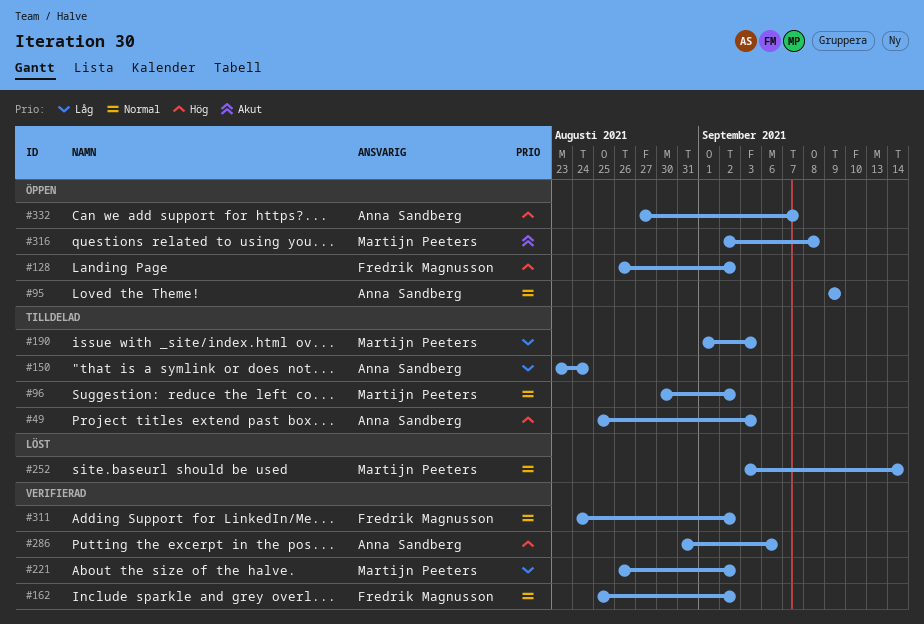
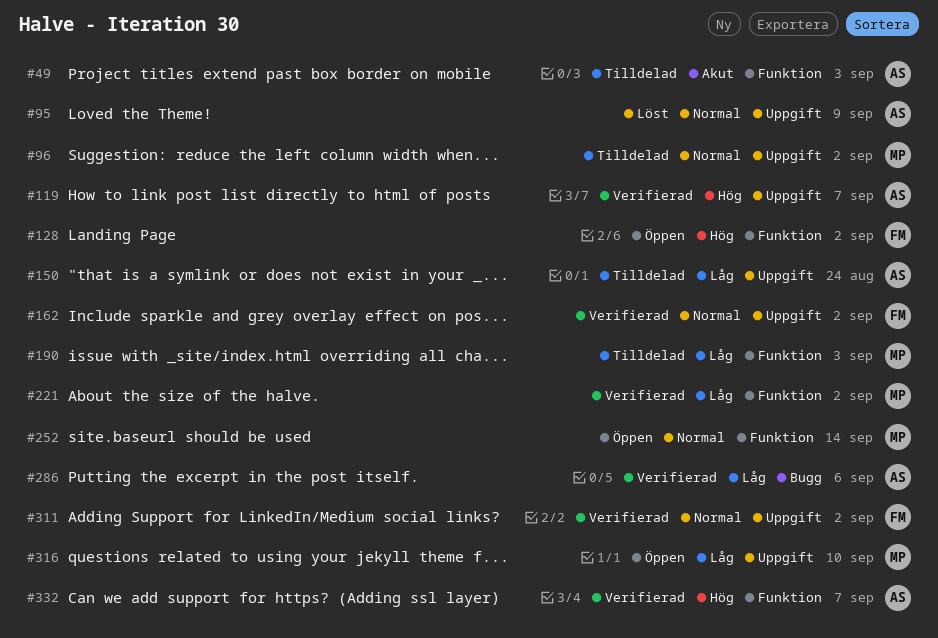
#49, priority: Hög -> Akut
#95, status: Öppen -> Löst
#119: none -> present
#252, status: Löst -> Öppen
#286, priority: Hög -> Låg
#316, priority: Akut -> Låg
#316, due: Sep 8 -> Sep 10
#332, status: Öppen -> Verifierad

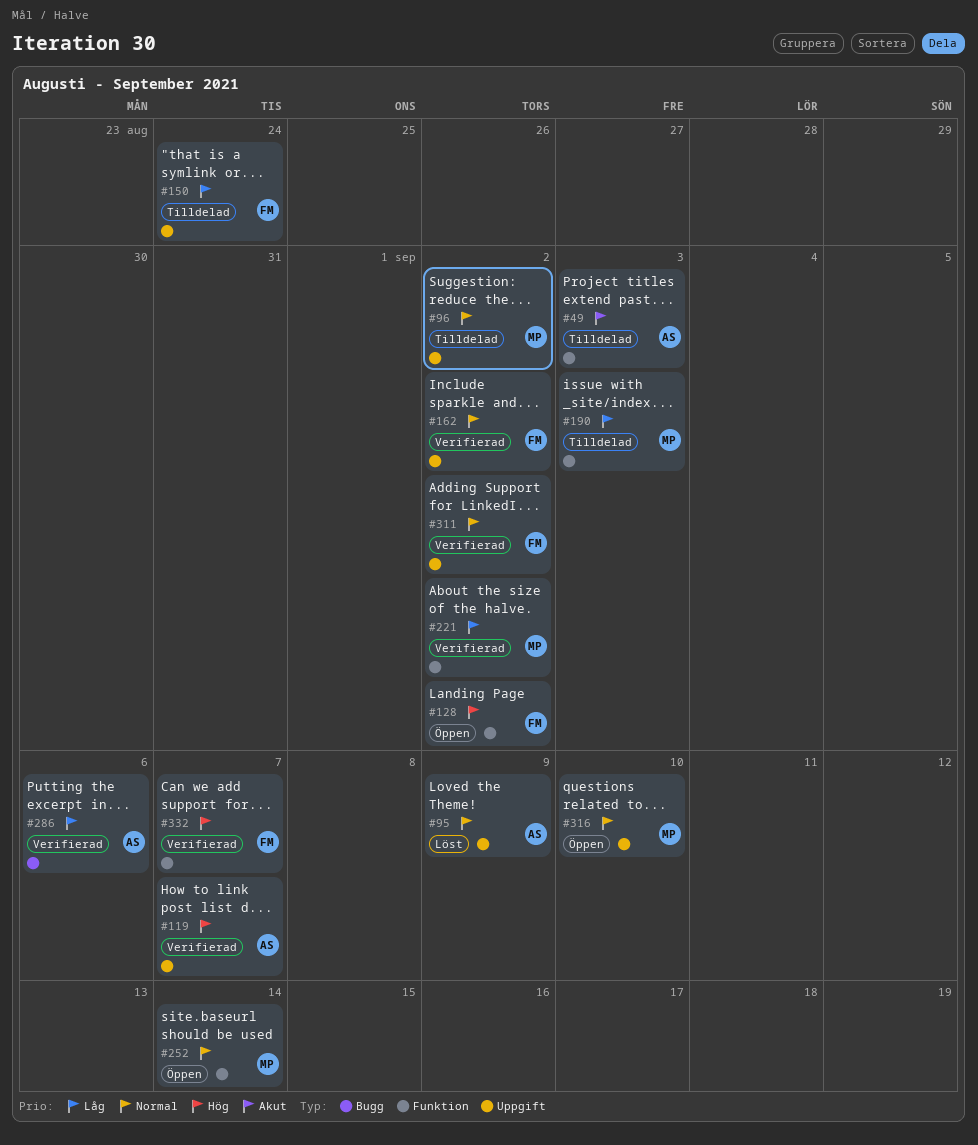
#150, owner: AS -> FM
#316, priority: Låg -> Normal
#332, owner: AS -> FM

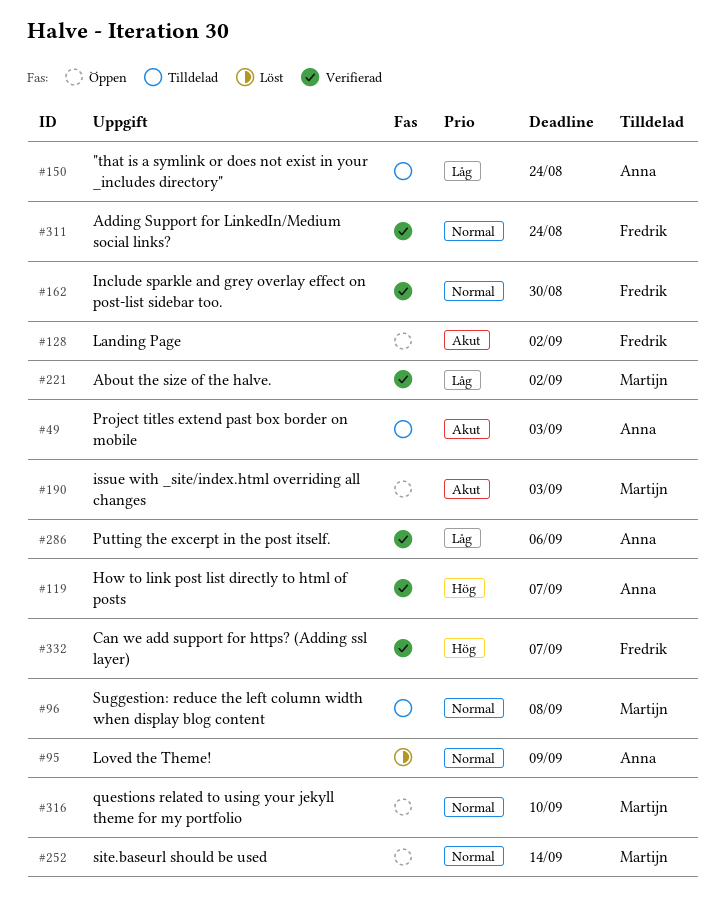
#96, due: Sep 2 -> Sep 8
#128, priority: Hög -> Akut
#150, owner: Fredrik -> Anna
#162, due: Sep 2 -> Aug 30
#190, status: Tilldelad -> Öppen
#190, priority: Låg -> Akut
#311, due: Sep 2 -> Aug 24

